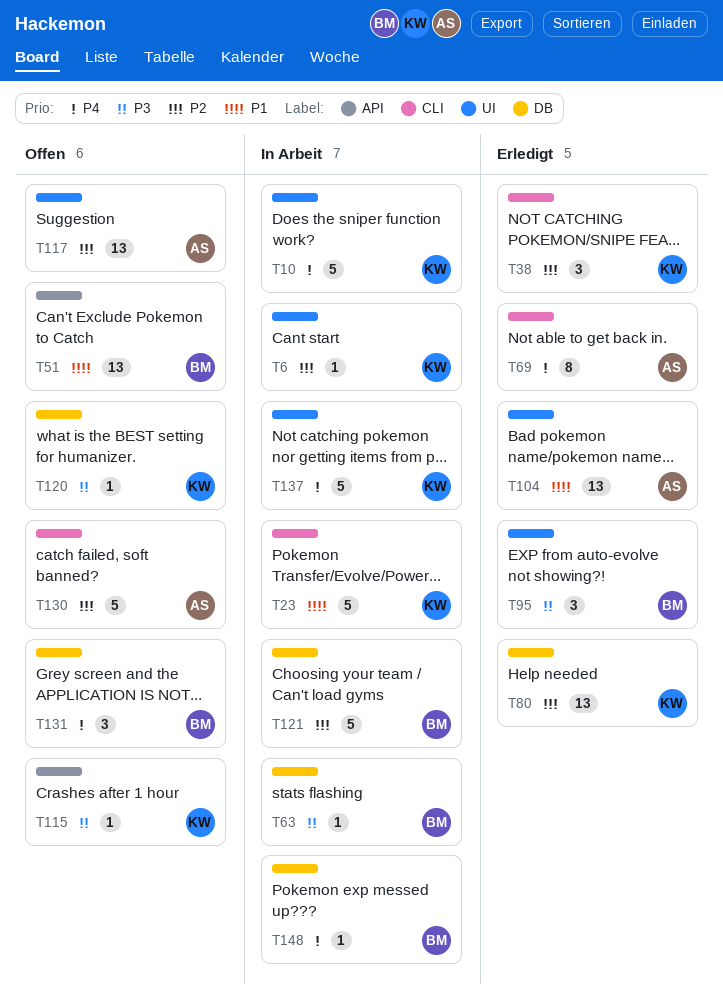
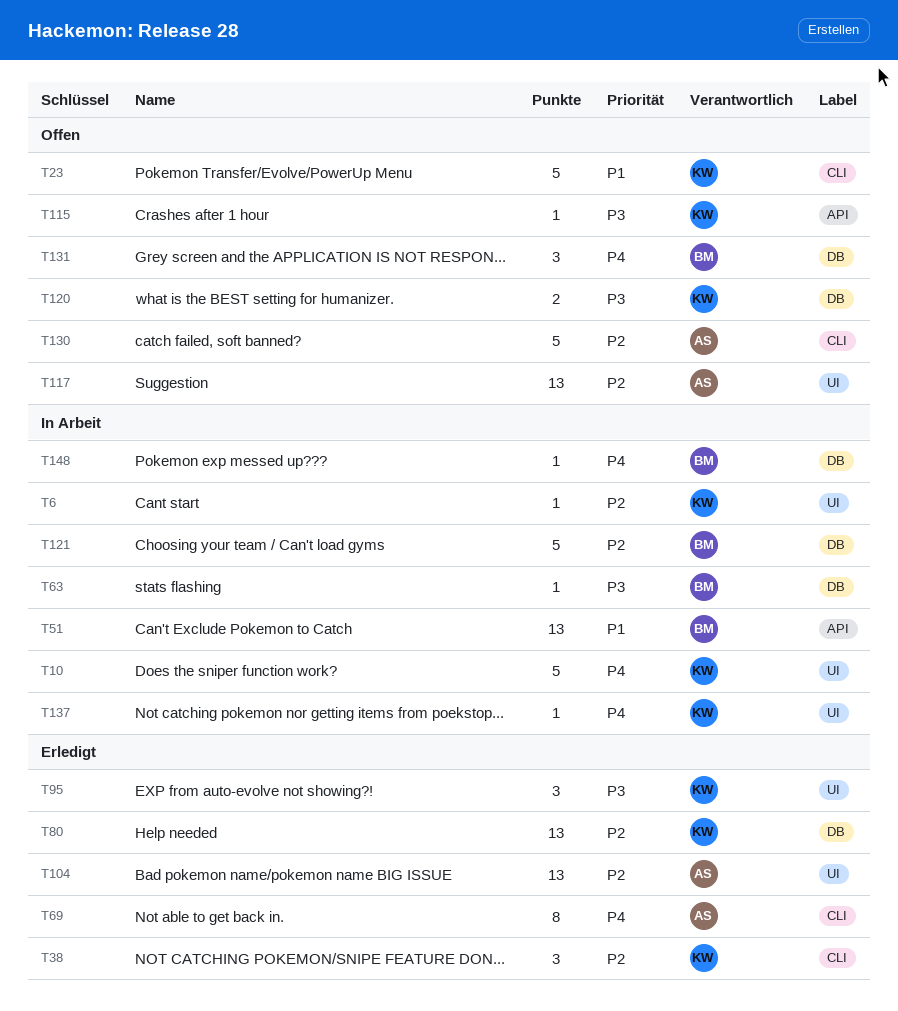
T23, status: In Arbeit -> Offen
T51, status: Offen -> In Arbeit
T95, owner: BM -> KW
T104, priority: P1 -> P2
T120, estimate: 1 -> 2
T137, estimate: 5 -> 1

